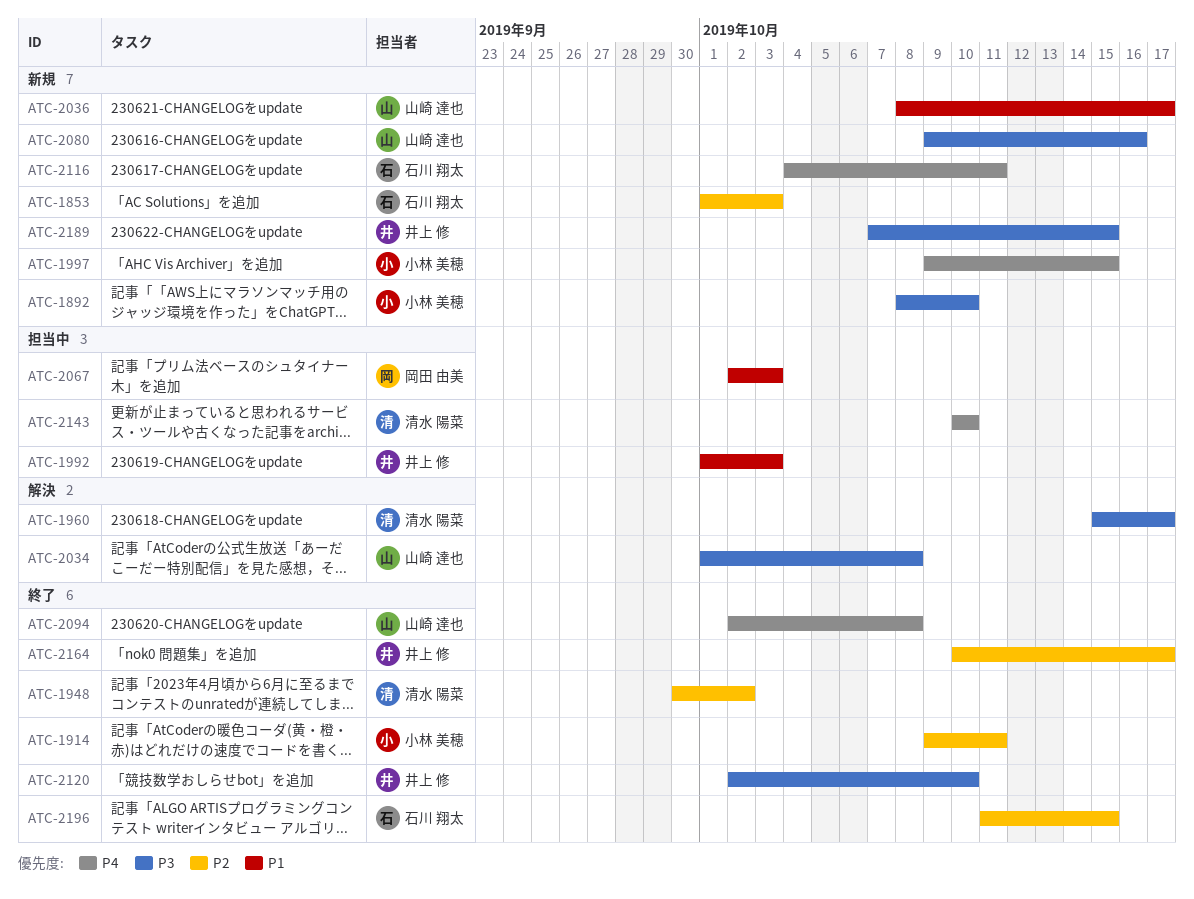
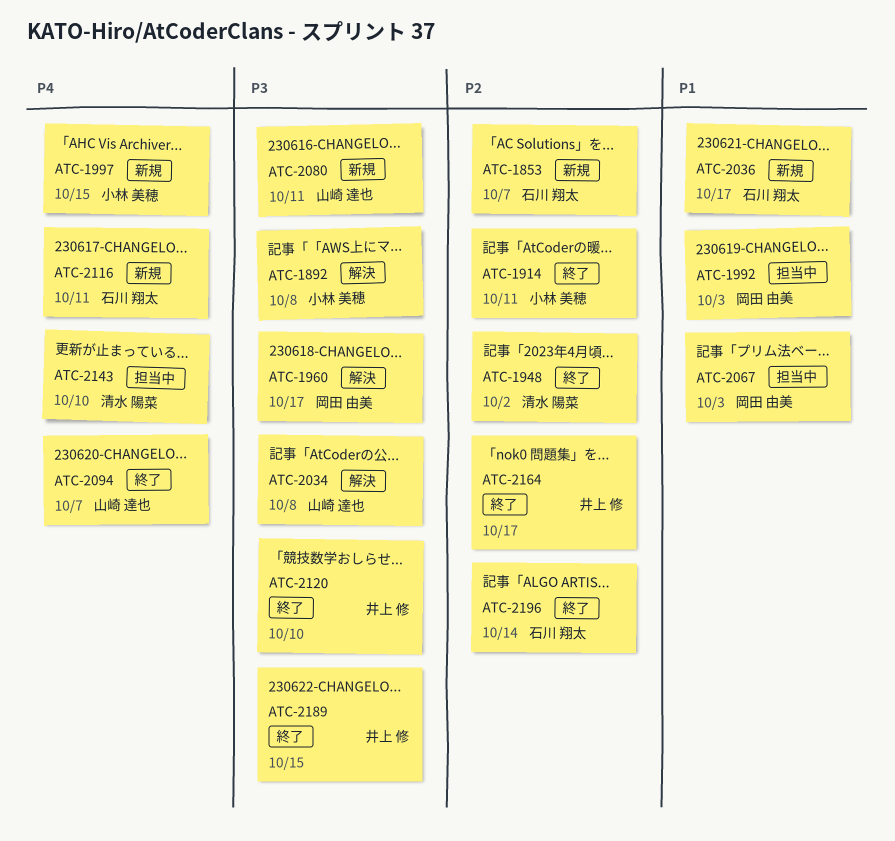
ATC-1853, due: Oct 3 -> Oct 7
ATC-1892, status: 新規 -> 解決
ATC-1892, due: Oct 10 -> Oct 8
ATC-1960, owner: 清水 陽菜 -> 岡田 由美
ATC-1992, owner: 井上 修 -> 岡田 由美
ATC-2036, owner: 山崎 達也 -> 石川 翔太
ATC-2080, due: Oct 16 -> Oct 11
ATC-2094, due: Oct 8 -> Oct 7
ATC-2189, status: 新規 -> 終了
ATC-2196, due: Oct 15 -> Oct 14

